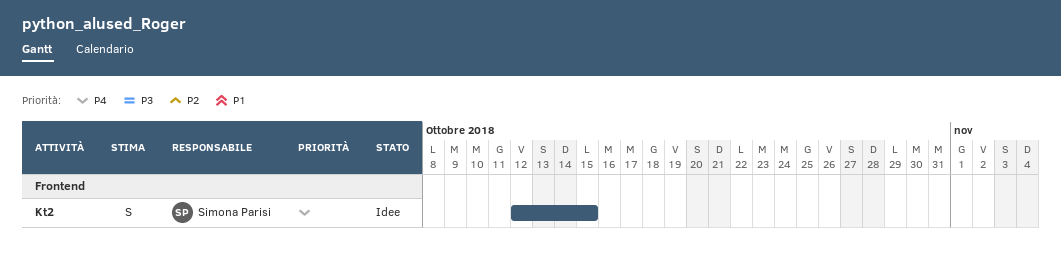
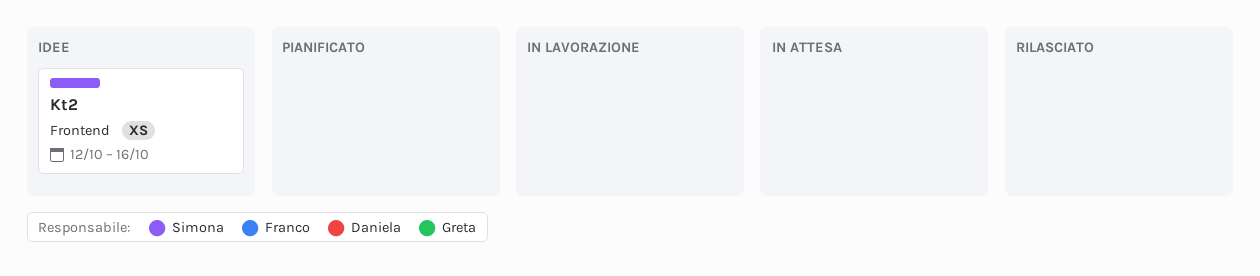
Kt2, estimate: S -> XS
Kt2, due: Oct 15 -> Oct 16

